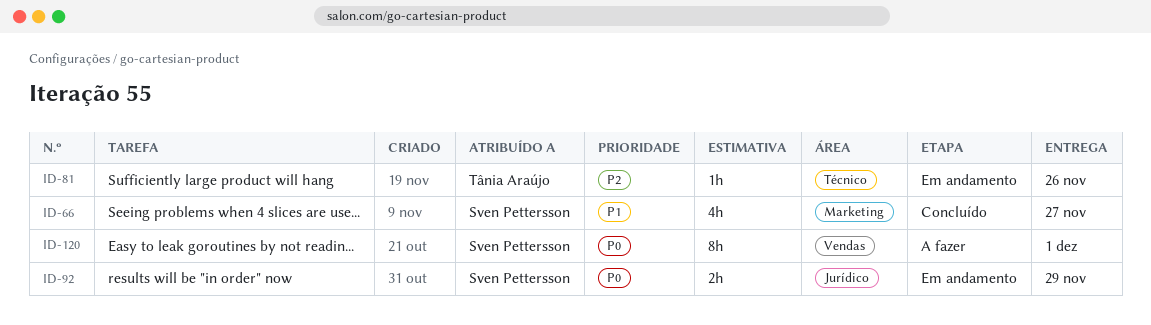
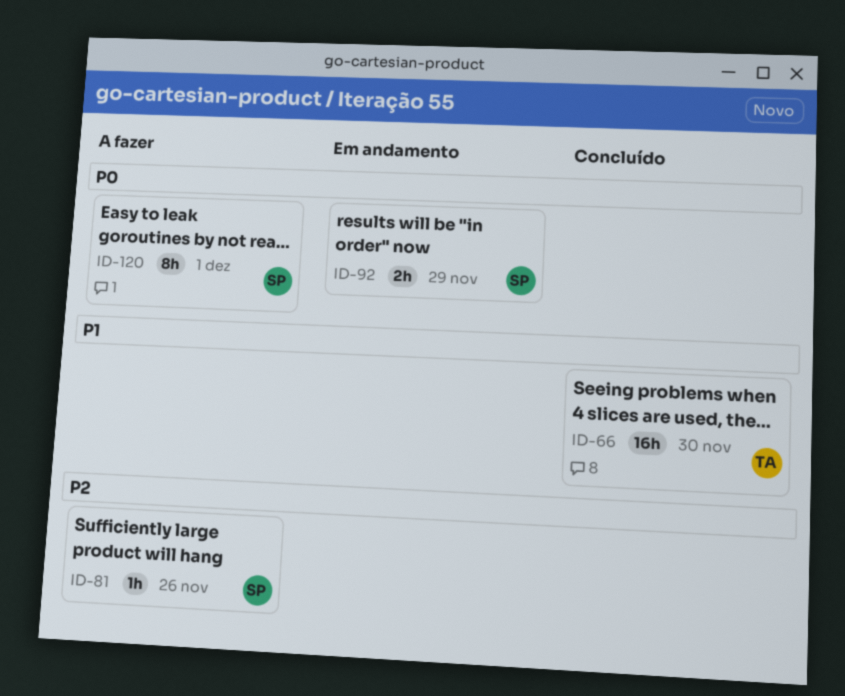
ID-66, owner: Sven Pettersson -> Tânia Araújo
ID-66, estimate: 4h -> 16h
ID-66, due: Nov 27 -> Nov 30
ID-81, status: Em andamento -> A fazer
ID-81, owner: Tânia Araújo -> Sven Pettersson

